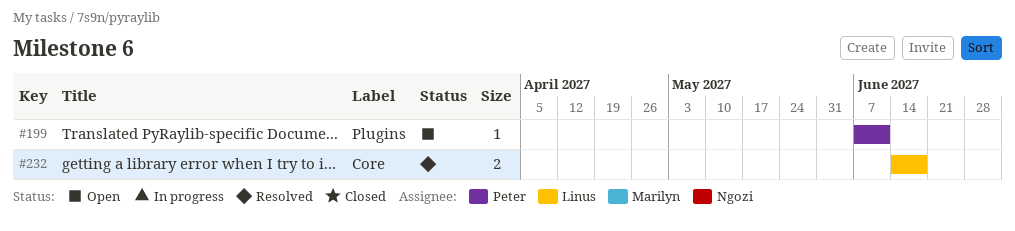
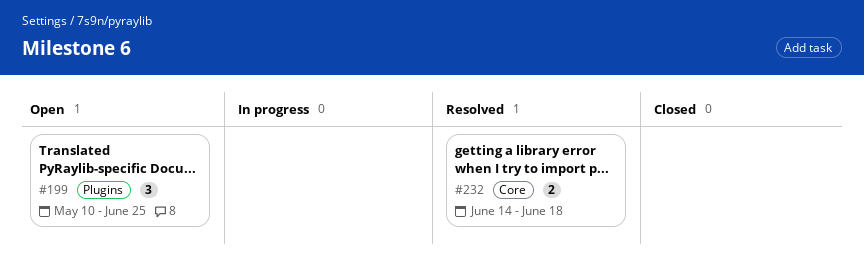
#199, estimate: 1 -> 3
#199, start: Jun 7 -> May 10
#199, due: Jun 11 -> Jun 25

